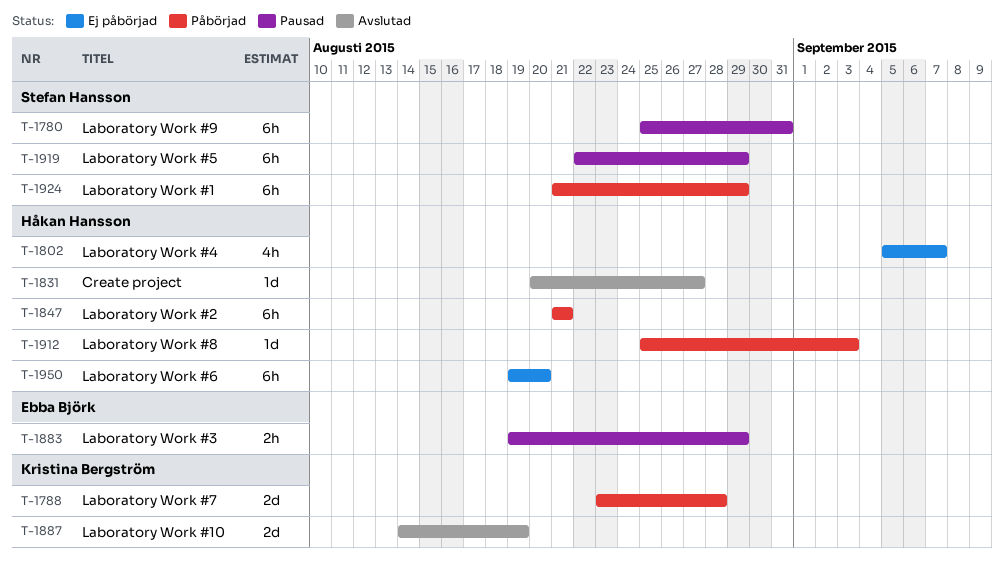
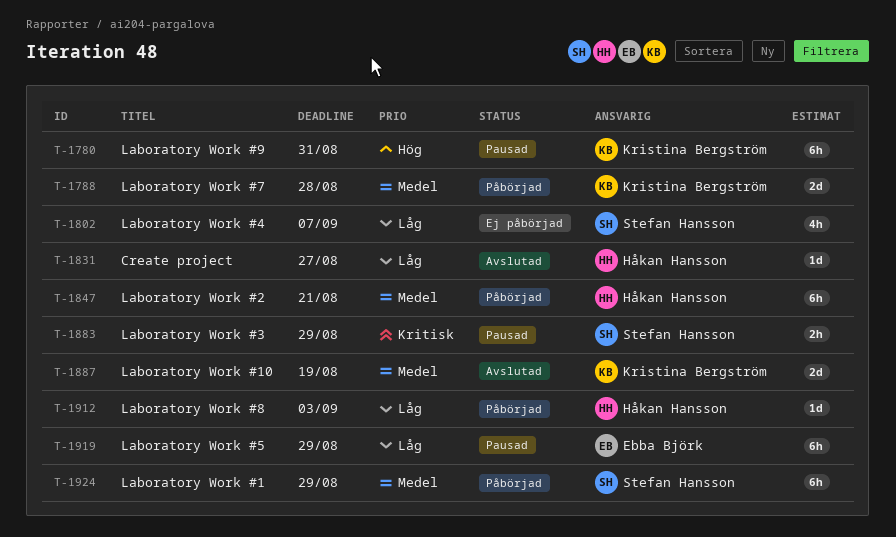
T-1780, owner: Stefan Hansson -> Kristina Bergström
T-1802, owner: Håkan Hansson -> Stefan Hansson
T-1883, owner: Ebba Björk -> Stefan Hansson
T-1919, owner: Stefan Hansson -> Ebba Björk
T-1950: present -> none

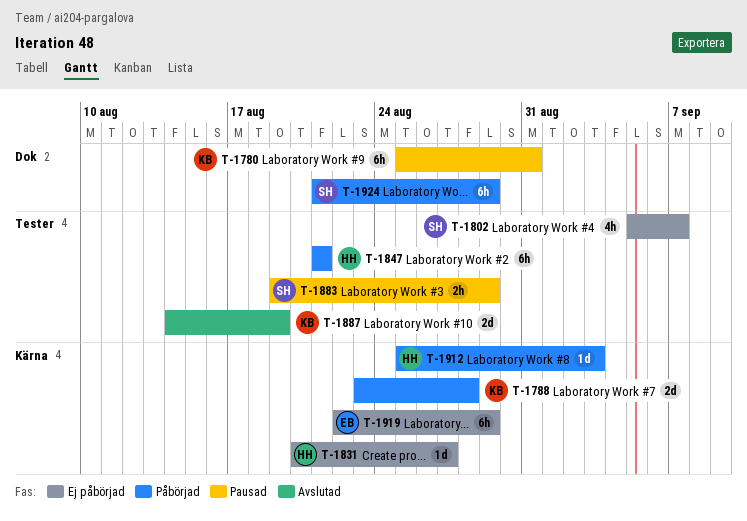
T-1831, status: Avslutad -> Ej påbörjad
T-1919, status: Pausad -> Ej påbörjad

